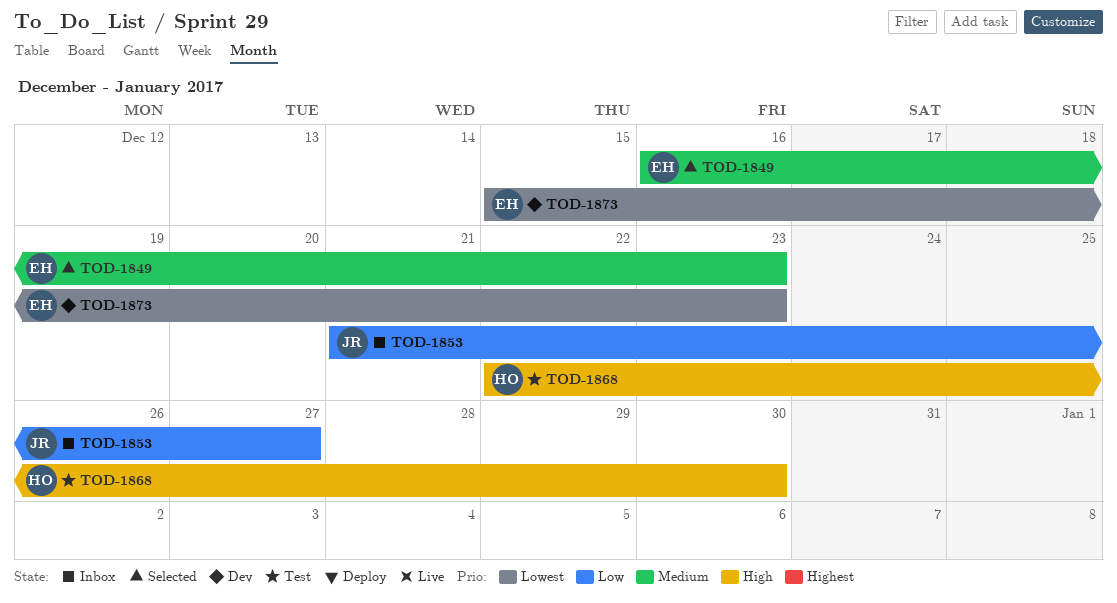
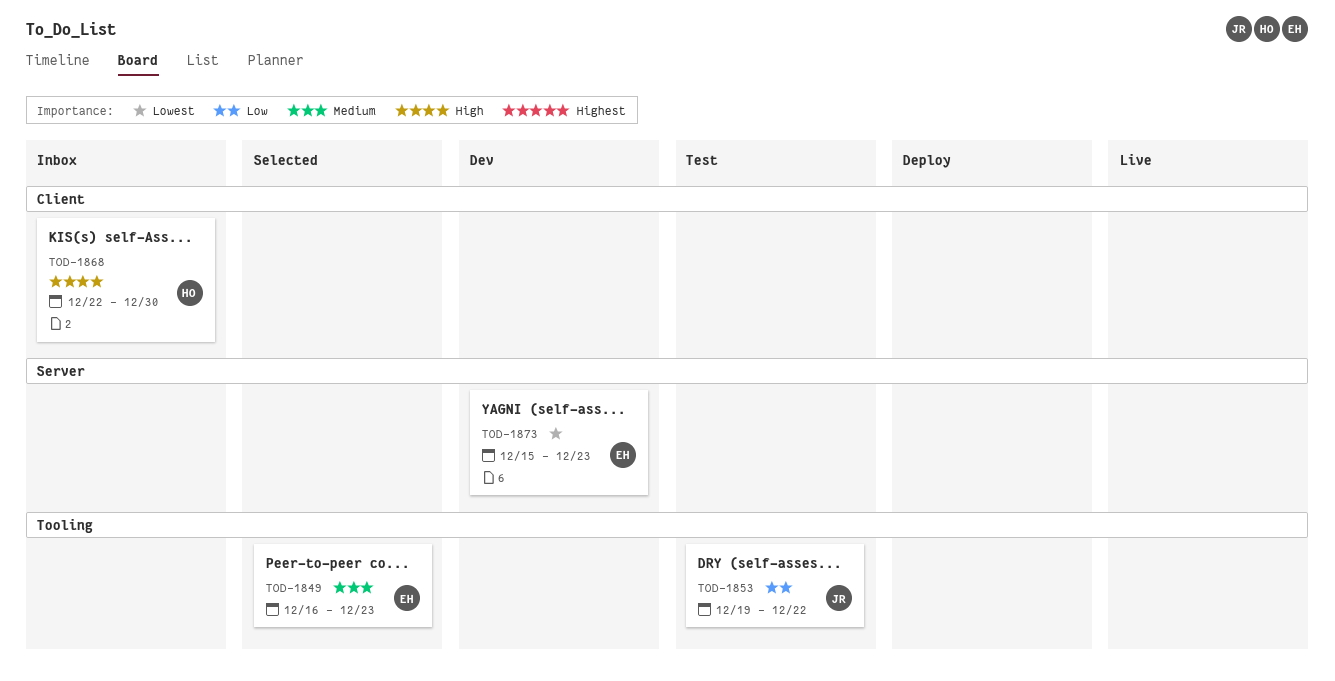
TOD-1853, status: Inbox -> Test
TOD-1853, start: Dec 21 -> Dec 19
TOD-1853, due: Dec 27 -> Dec 22
TOD-1868, status: Test -> Inbox

